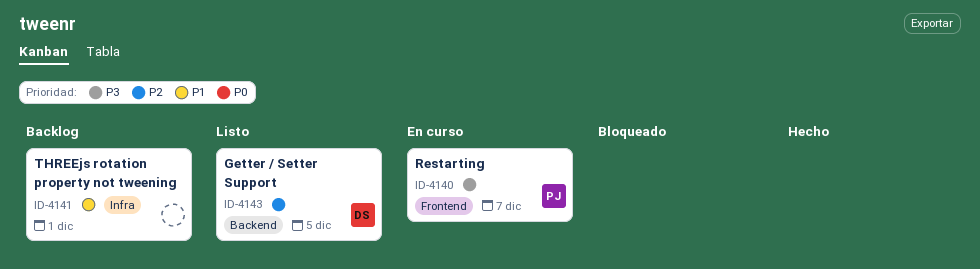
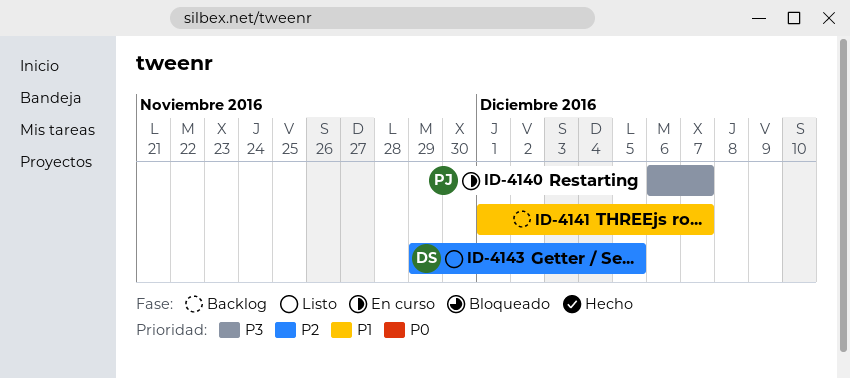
ID-4141, due: Dec 1 -> Dec 7

